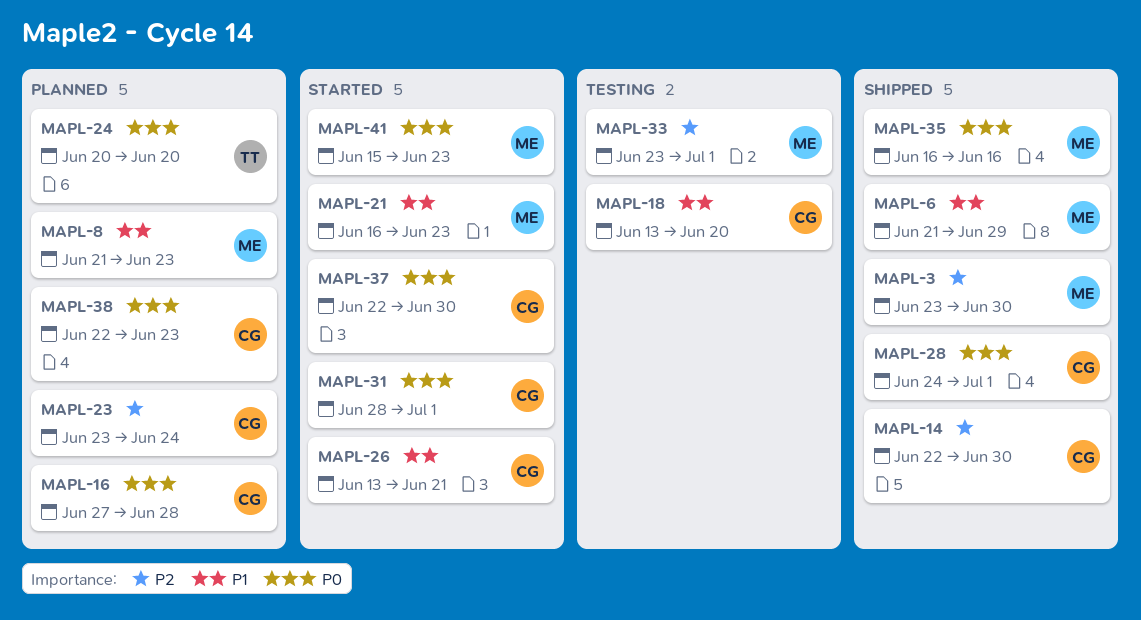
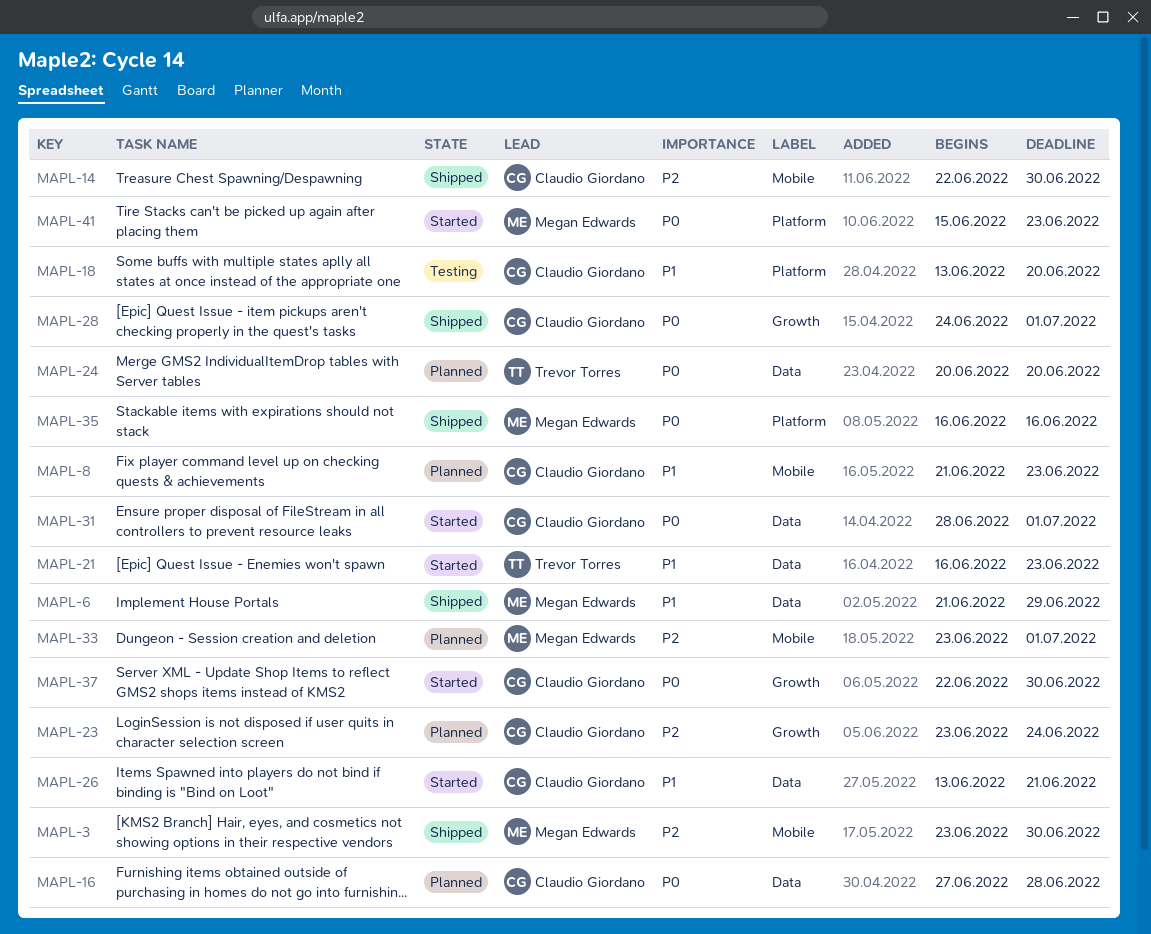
MAPL-8, owner: Megan Edwards -> Claudio Giordano
MAPL-21, owner: Megan Edwards -> Trevor Torres
MAPL-33, status: Testing -> Planned
MAPL-38: present -> none

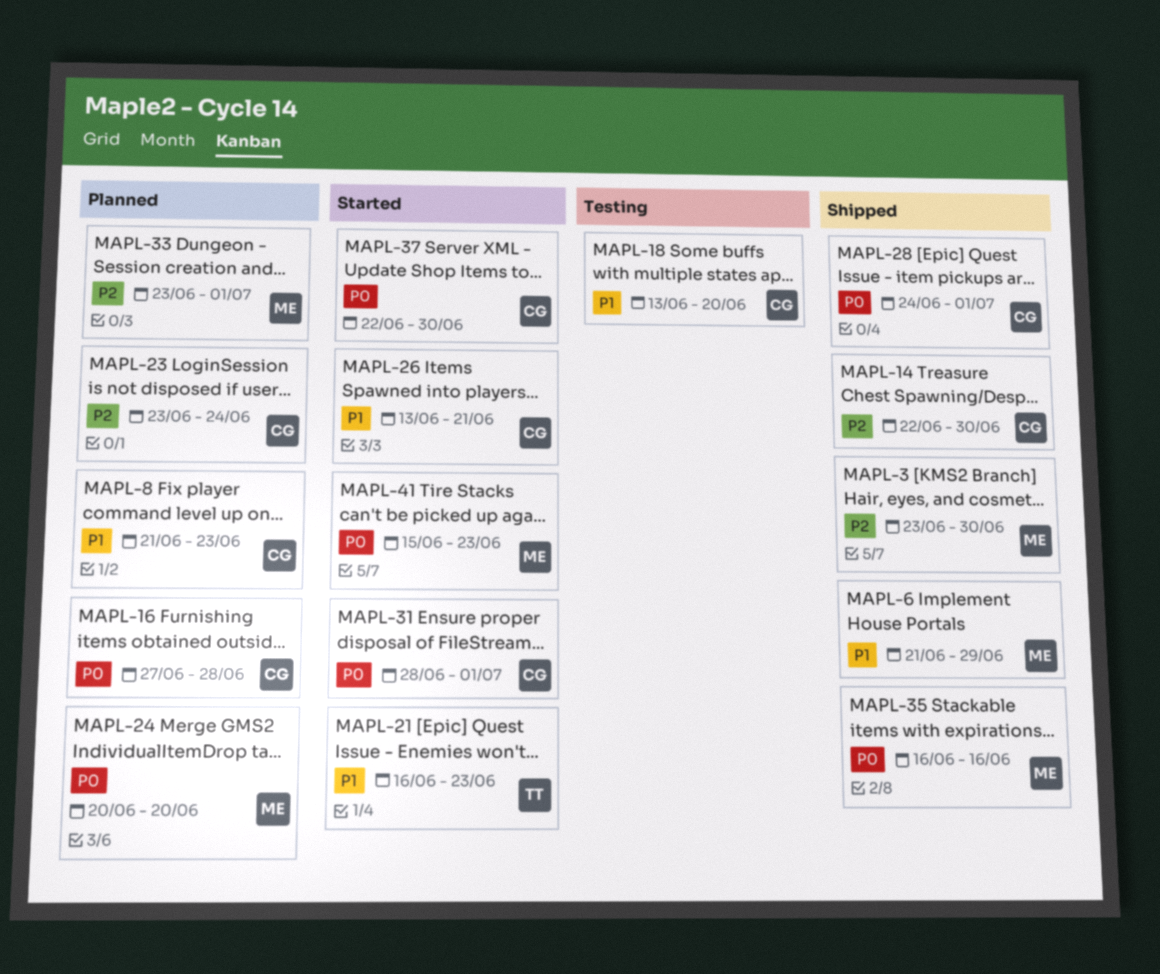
MAPL-24, owner: Trevor Torres -> Megan Edwards

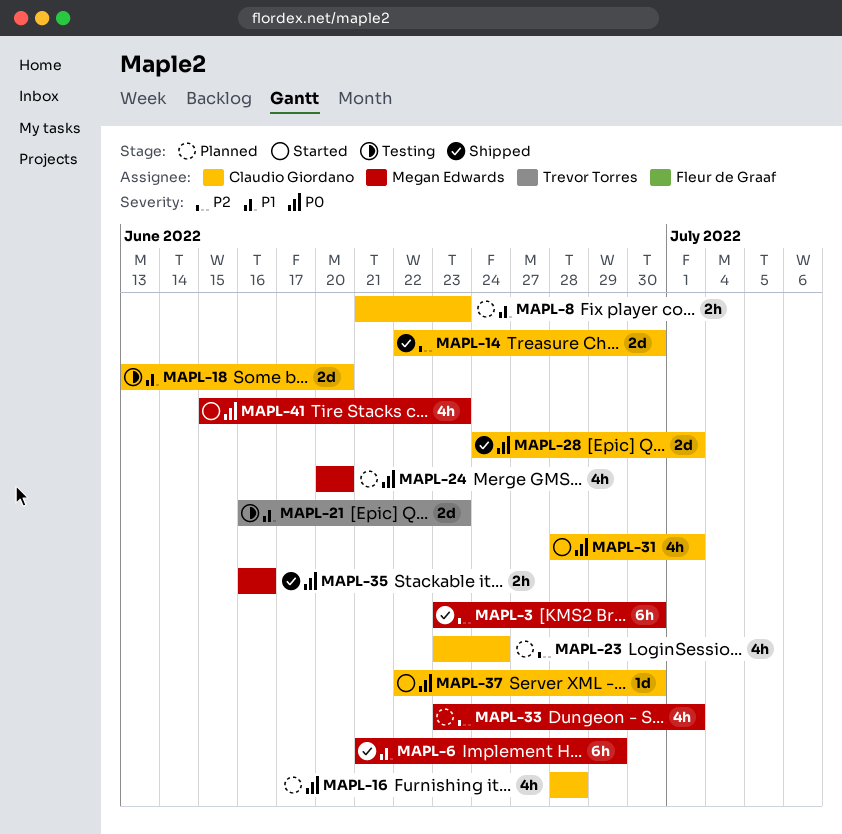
MAPL-16, start: Jun 27 -> Jun 28
MAPL-21, status: Started -> Testing
MAPL-26: present -> none

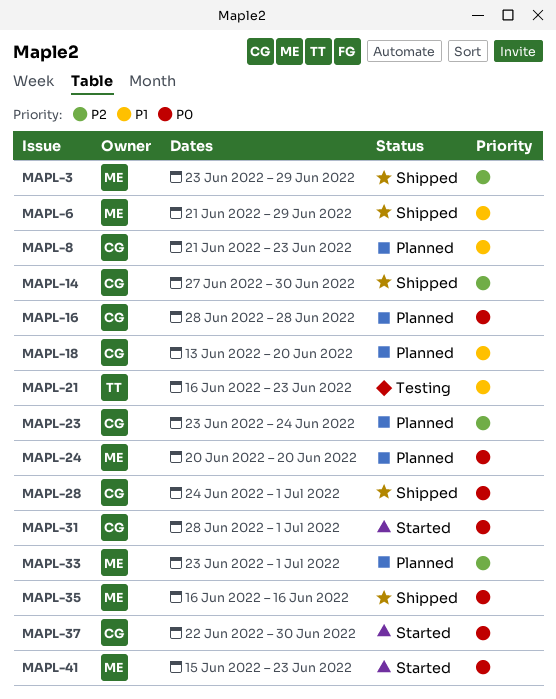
MAPL-3, due: Jun 30 -> Jun 29
MAPL-14, start: Jun 22 -> Jun 27
MAPL-18, status: Testing -> Planned

